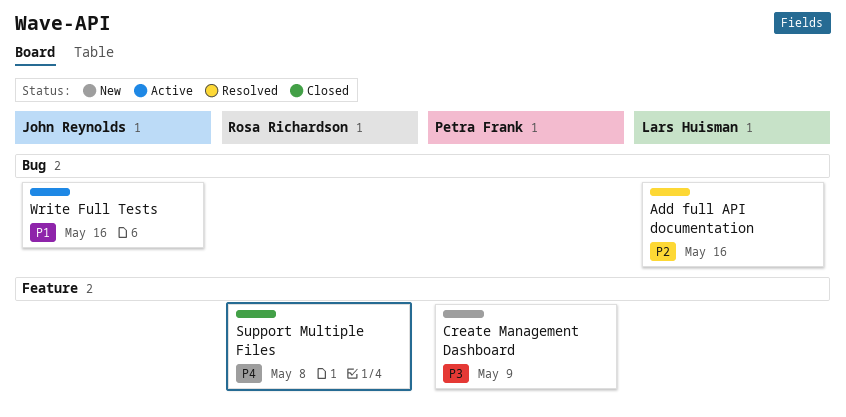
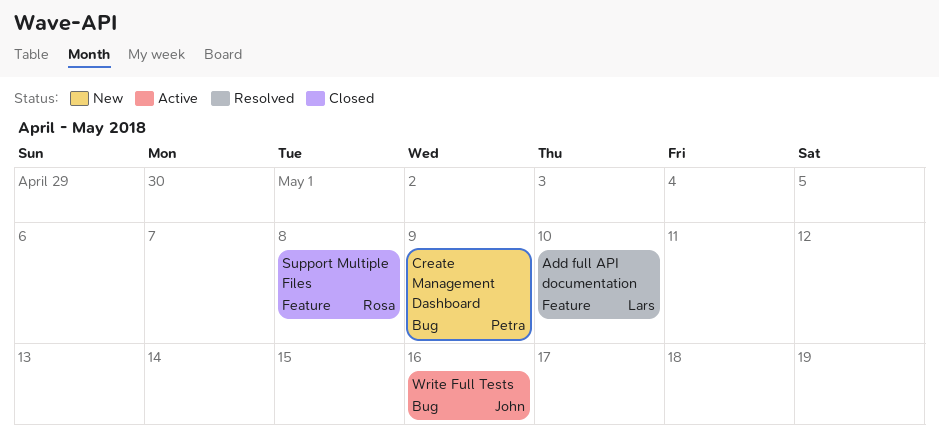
Add full API documentation, label: Bug -> Feature
Add full API documentation, due: May 16 -> May 10
Create Management Dashboard, label: Feature -> Bug

